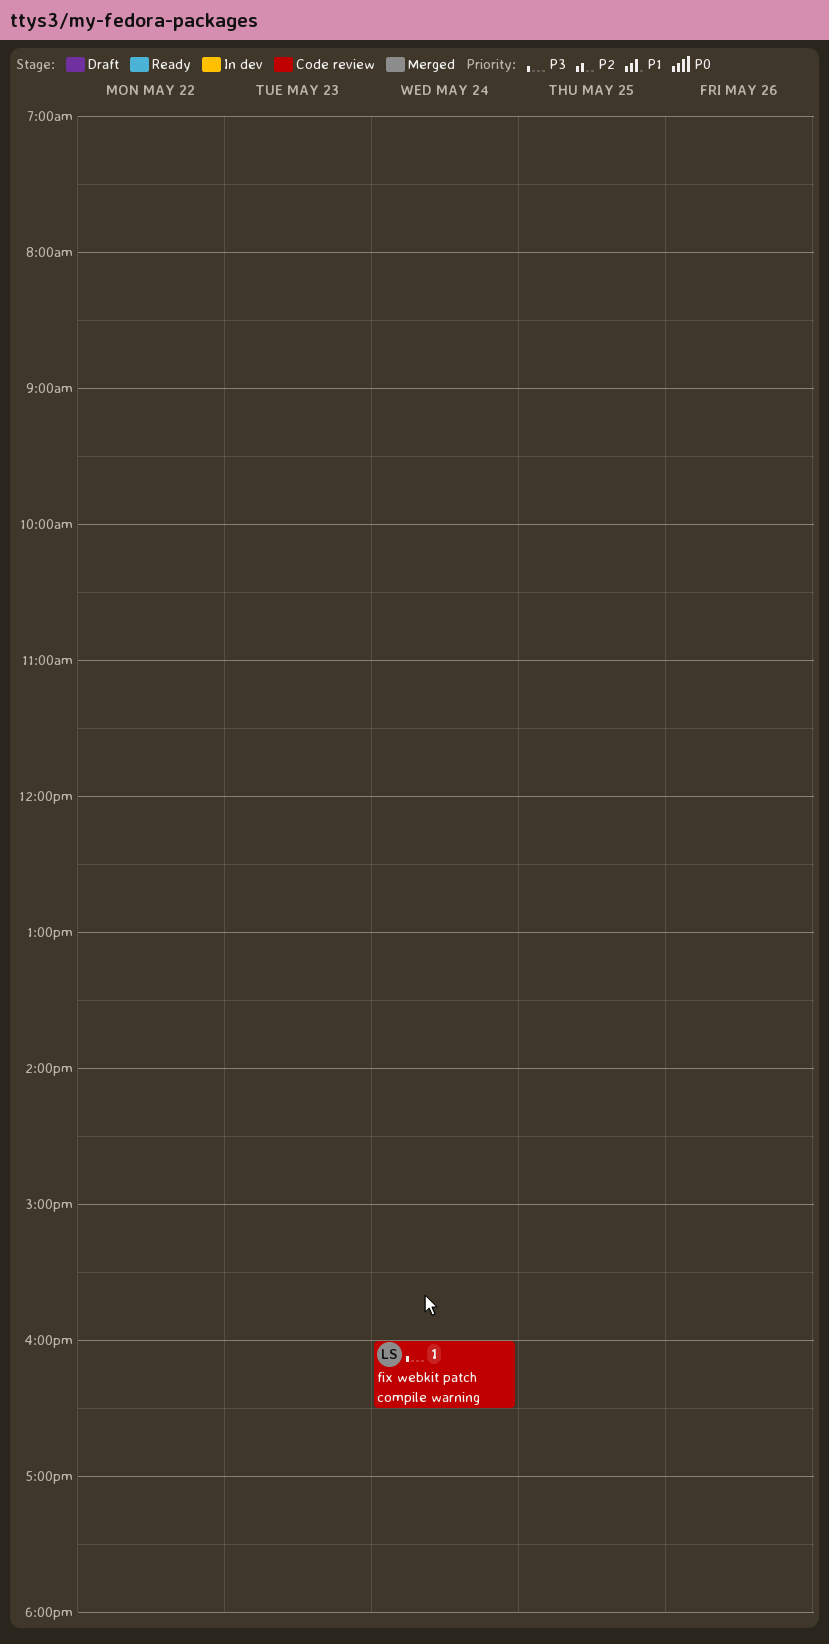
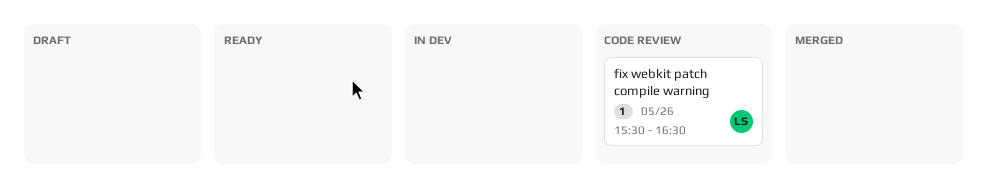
fix webkit patch compile warning, day: May 24 -> May 26
fix webkit patch compile warning, begins: 16:00 -> 15:30

